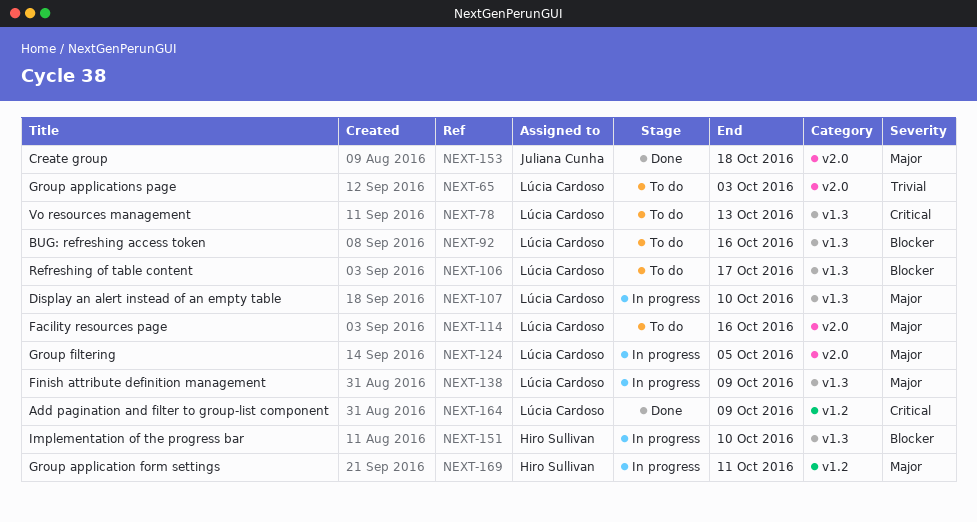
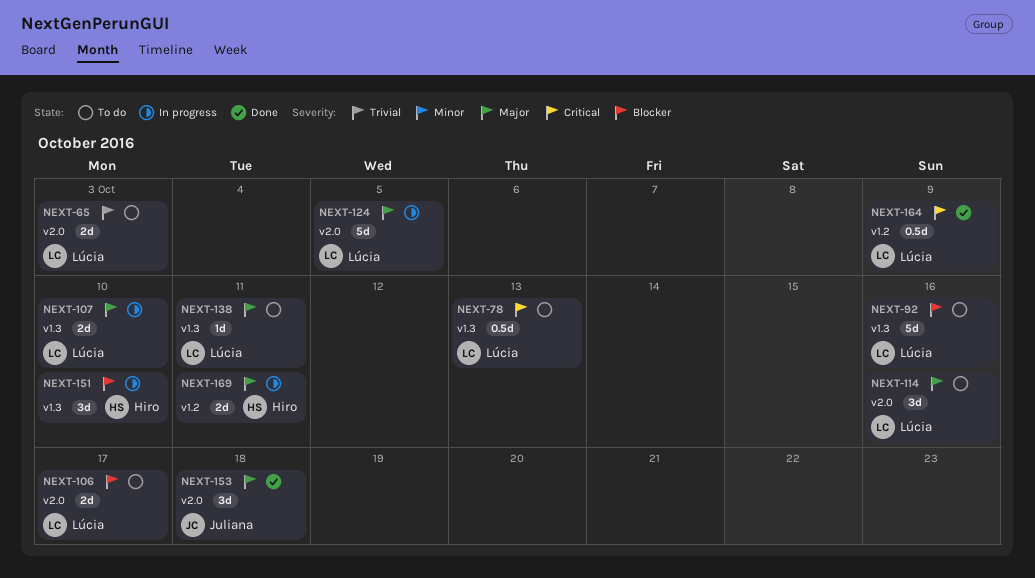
NEXT-106, label: v1.3 -> v2.0
NEXT-138, status: In progress -> To do
NEXT-138, due: Oct 9 -> Oct 11

